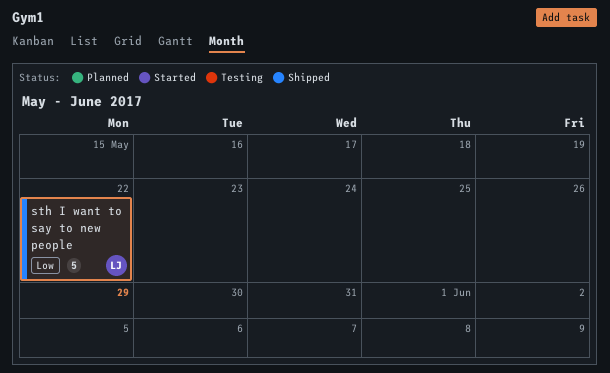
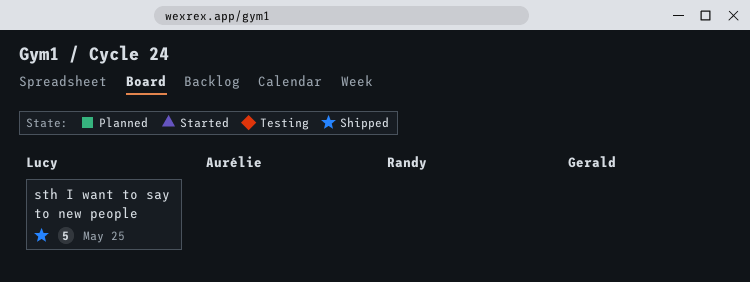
sth I want to say to new people, due: May 22 -> May 25

